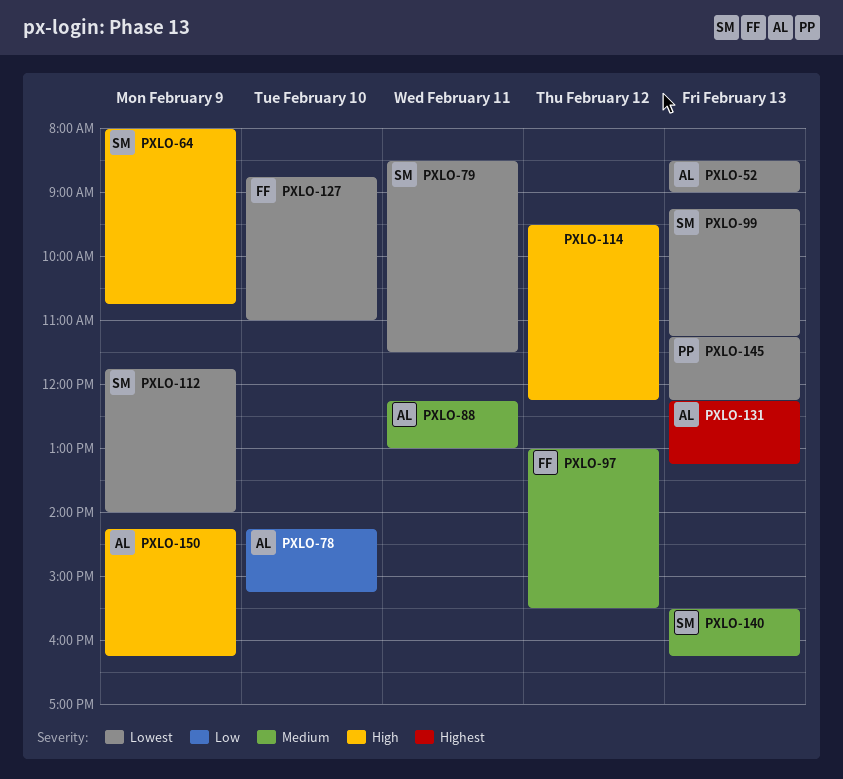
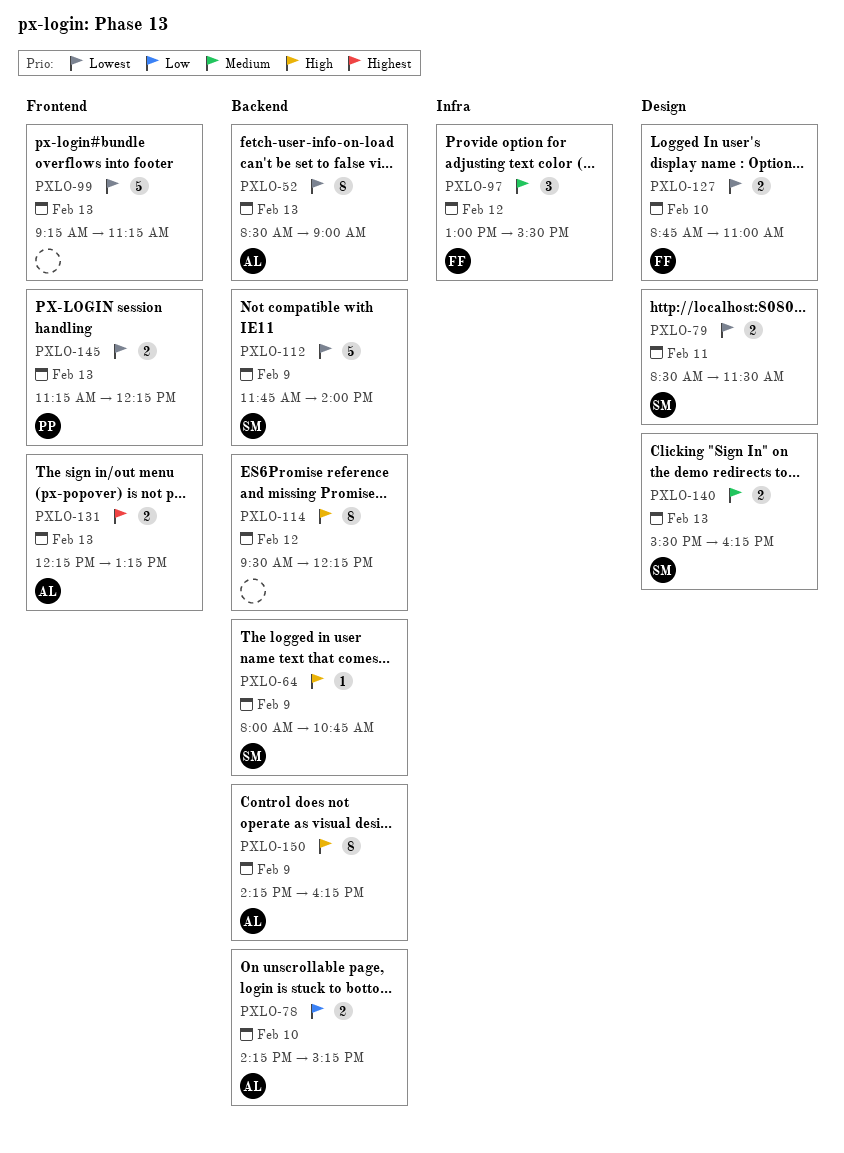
PXLO-88: present -> none
PXLO-99, owner: SM -> none

